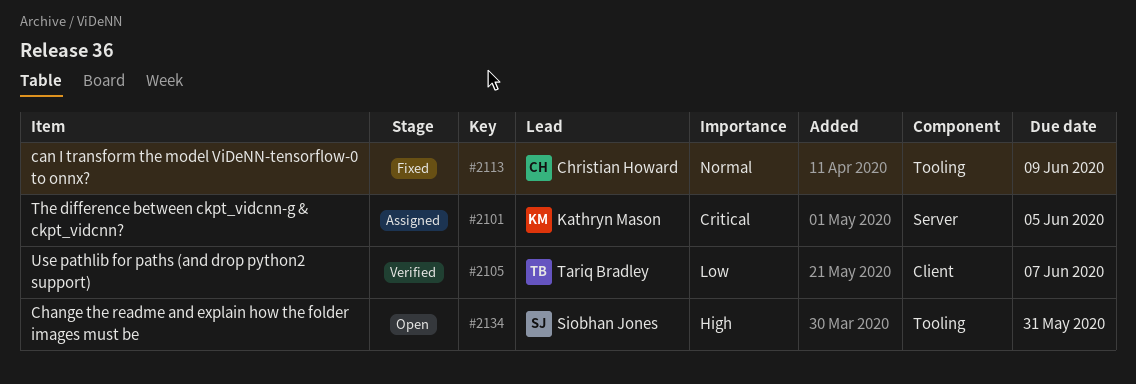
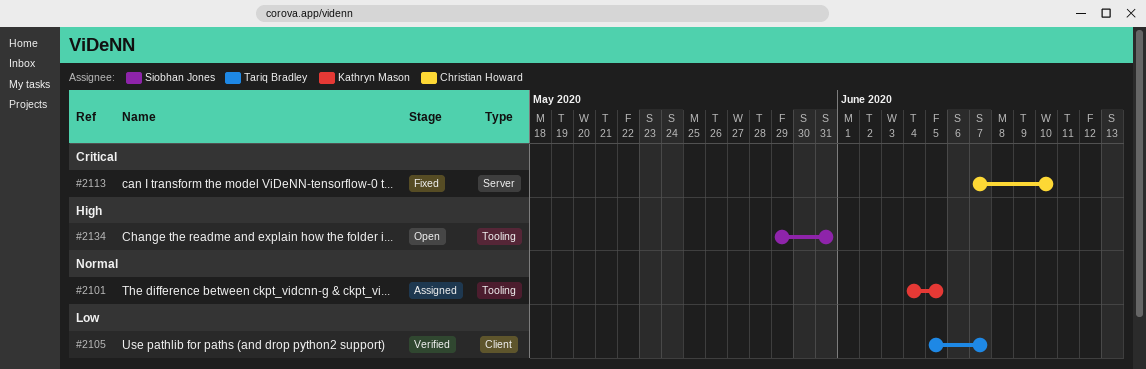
#2101, priority: Critical -> Normal
#2101, label: Server -> Tooling
#2113, priority: Normal -> Critical
#2113, label: Tooling -> Server
#2113, due: Jun 9 -> Jun 10

